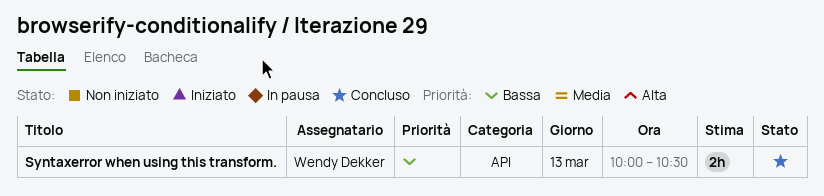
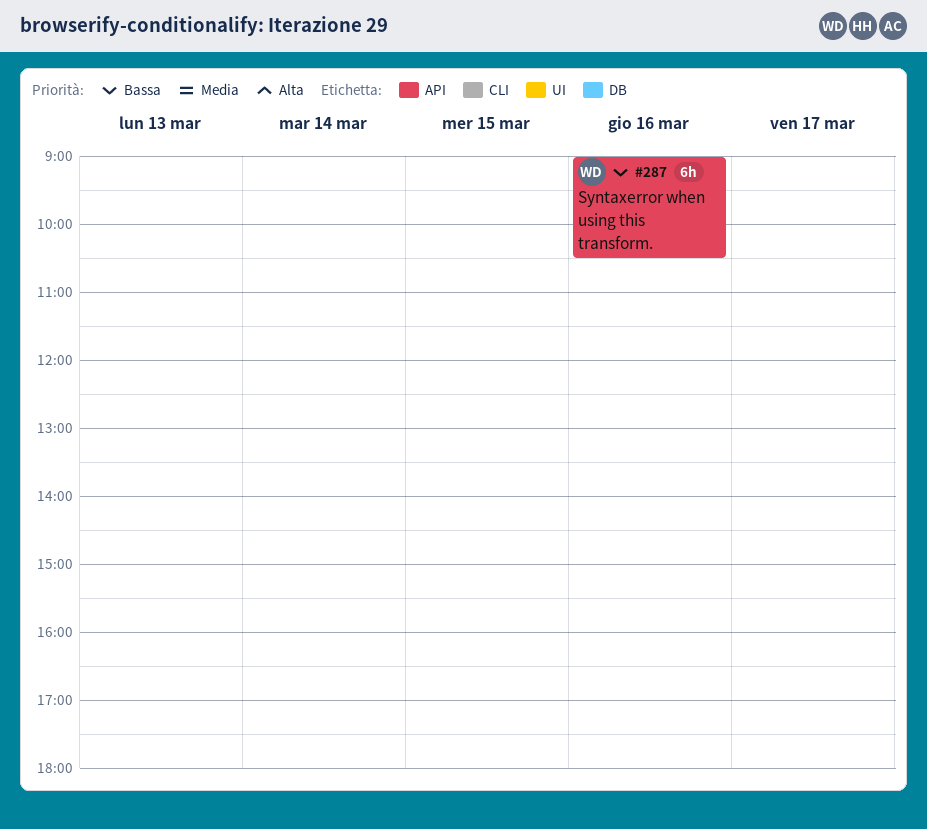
Syntaxerror when using this transform., estimate: 2h -> 6h
Syntaxerror when using this transform., day: Mar 13 -> Mar 16
Syntaxerror when using this transform., begins: 10:00 -> 09:00

